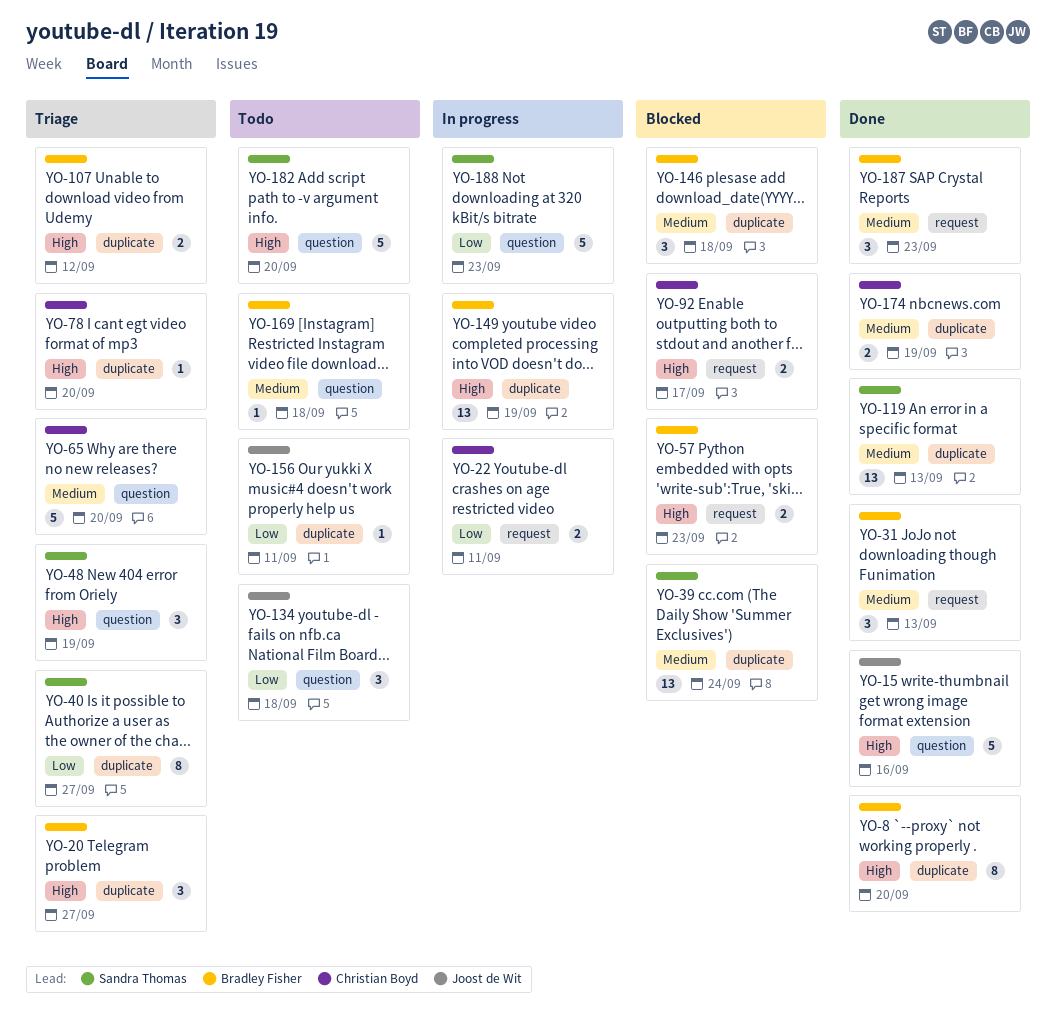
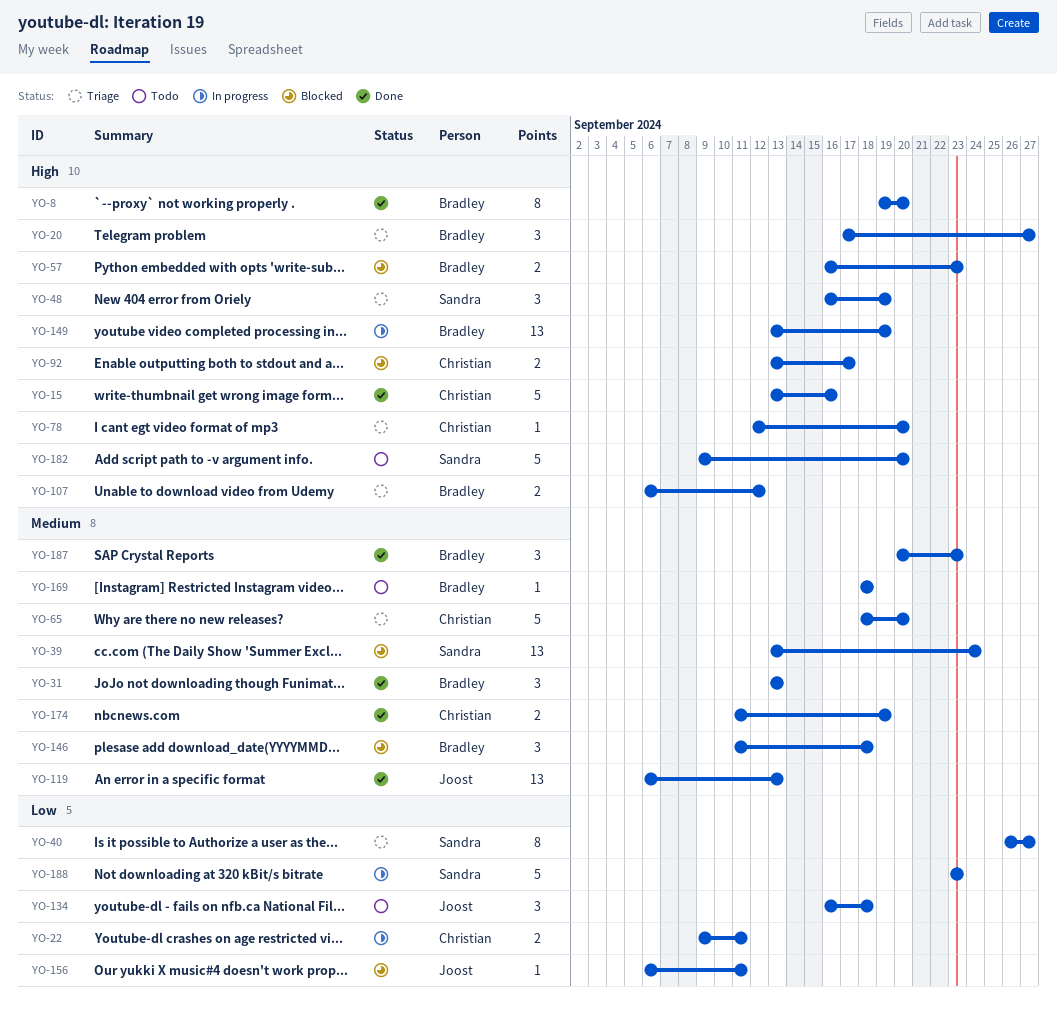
YO-15, owner: Joost de Wit -> Christian Boyd
YO-119, owner: Sandra Thomas -> Joost de Wit
YO-156, status: Todo -> Blocked

